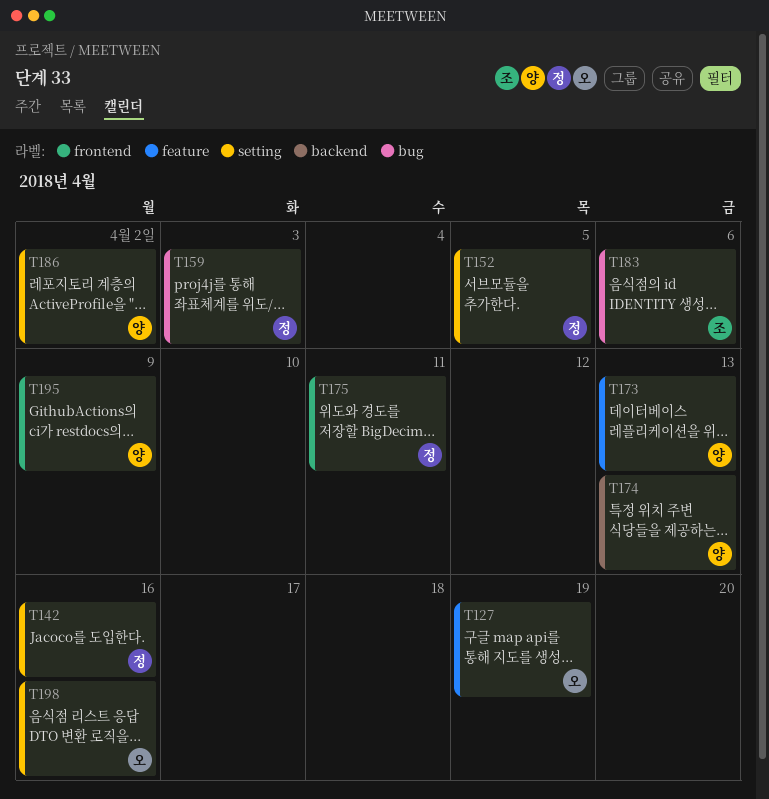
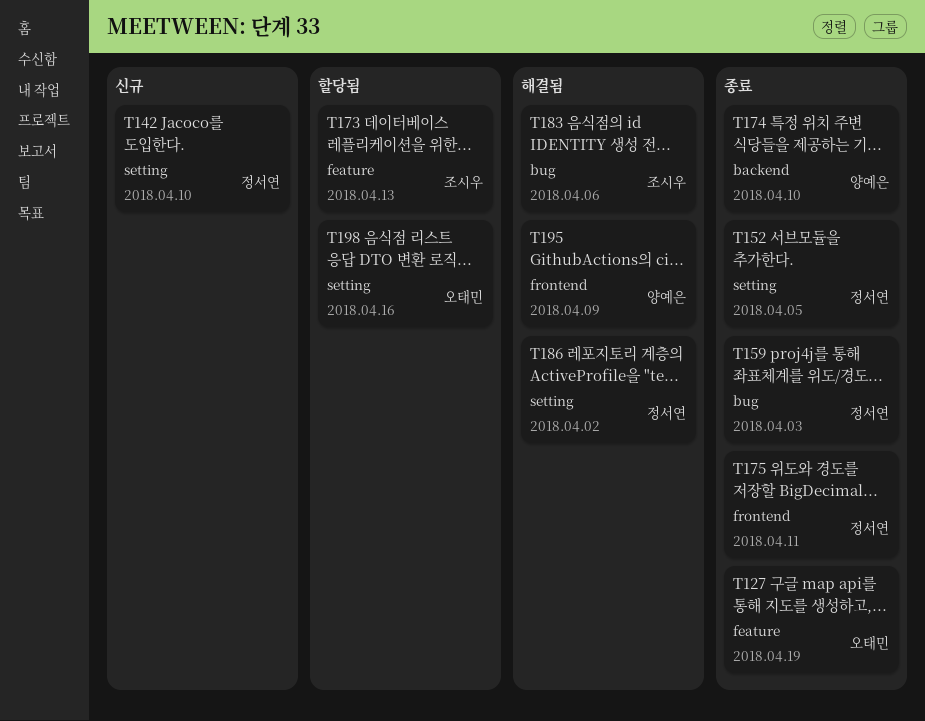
T142, due: Apr 16 -> Apr 10
T173, owner: 양예은 -> 조시우
T174, due: Apr 13 -> Apr 10
T186, owner: 양예은 -> 정서연

